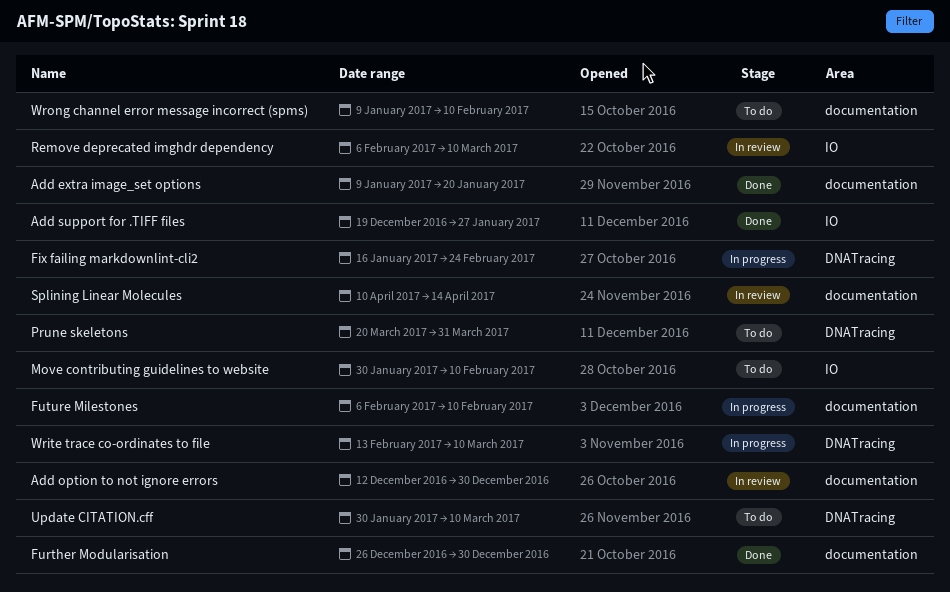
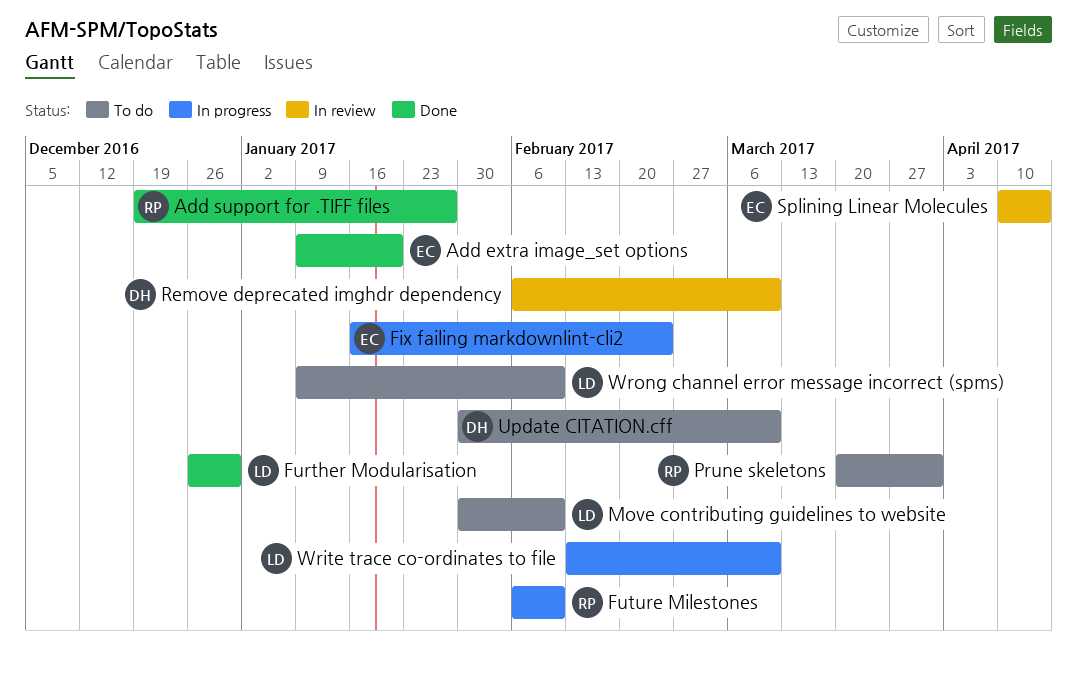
Add option to not ignore errors: present -> none

